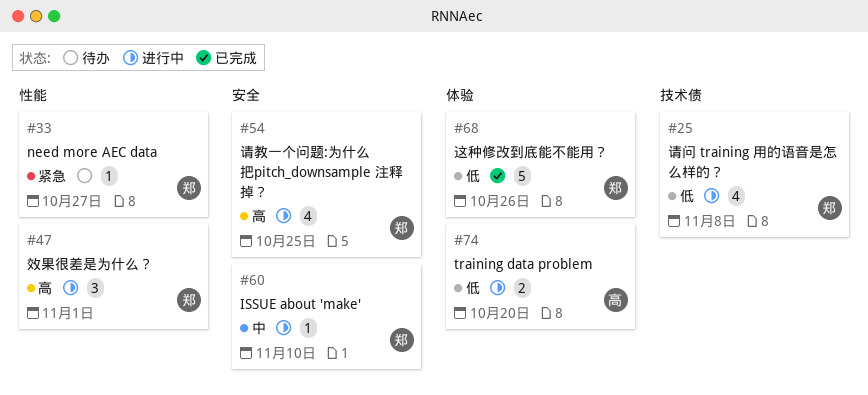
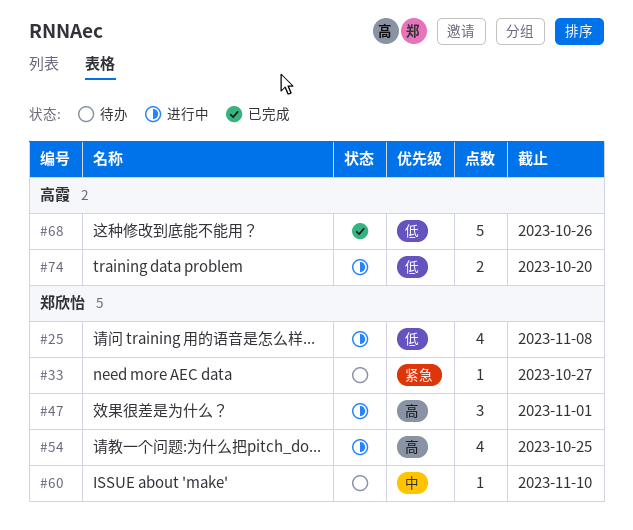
#60, status: 进行中 -> 待办
#68, owner: 郑欣怡 -> 高霞

